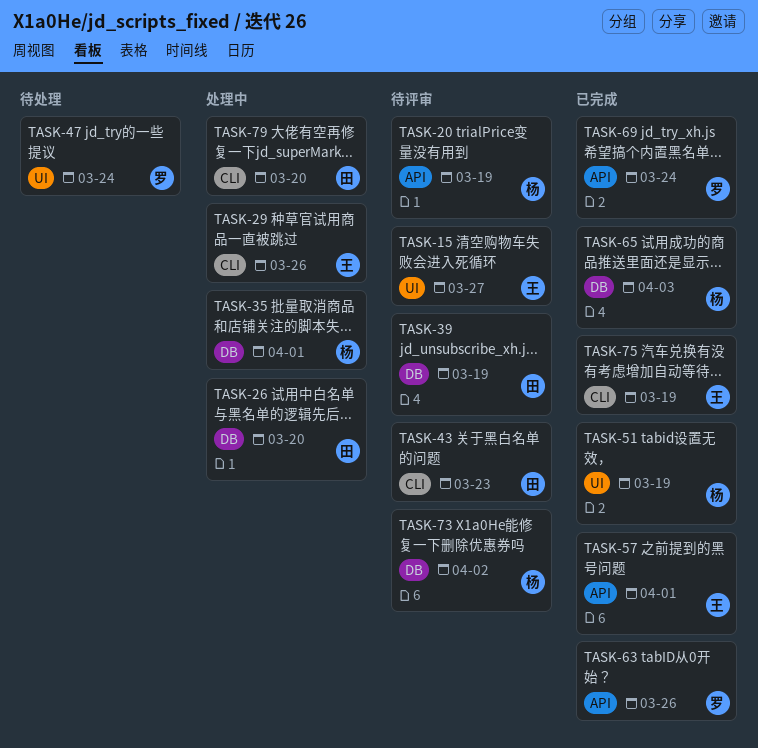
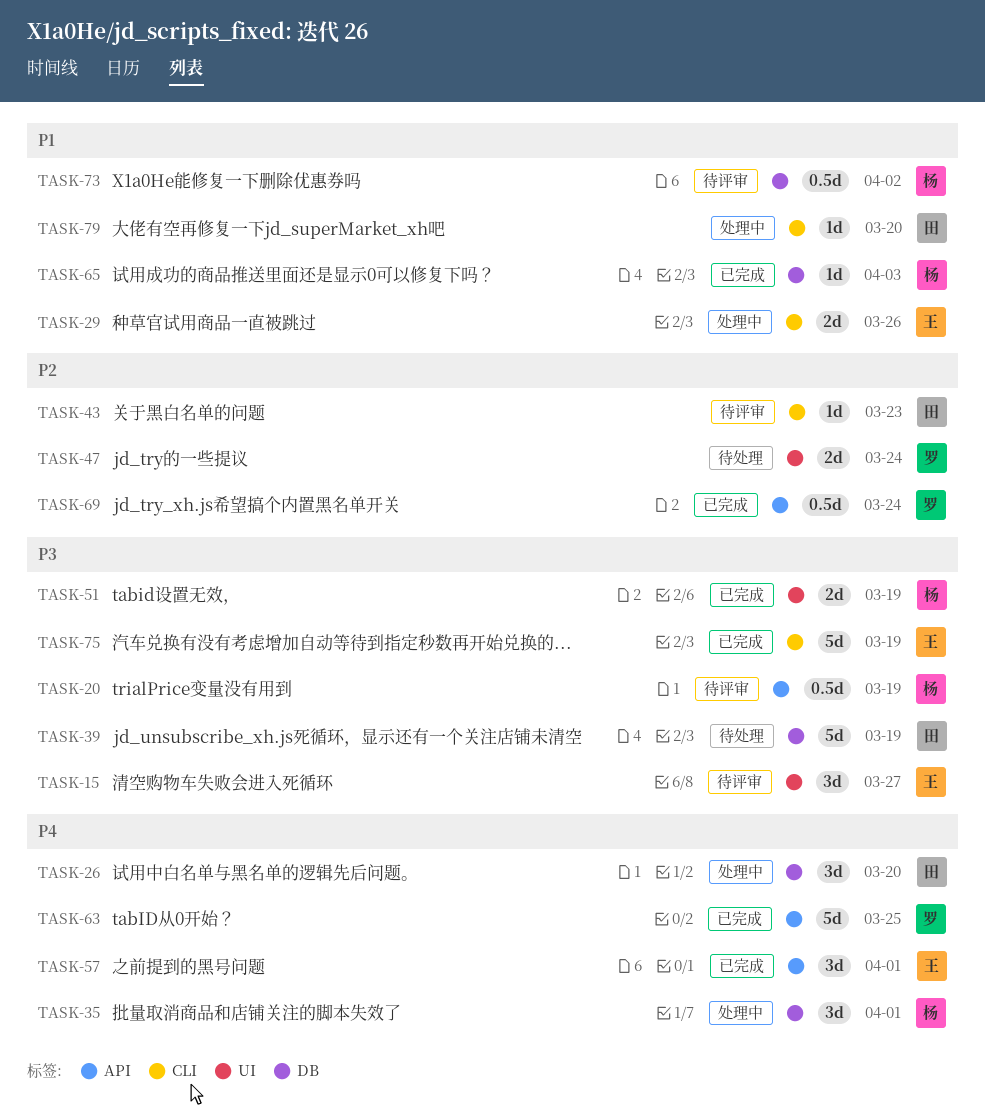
TASK-39, status: 待评审 -> 待处理
TASK-63, due: Mar 26 -> Mar 25

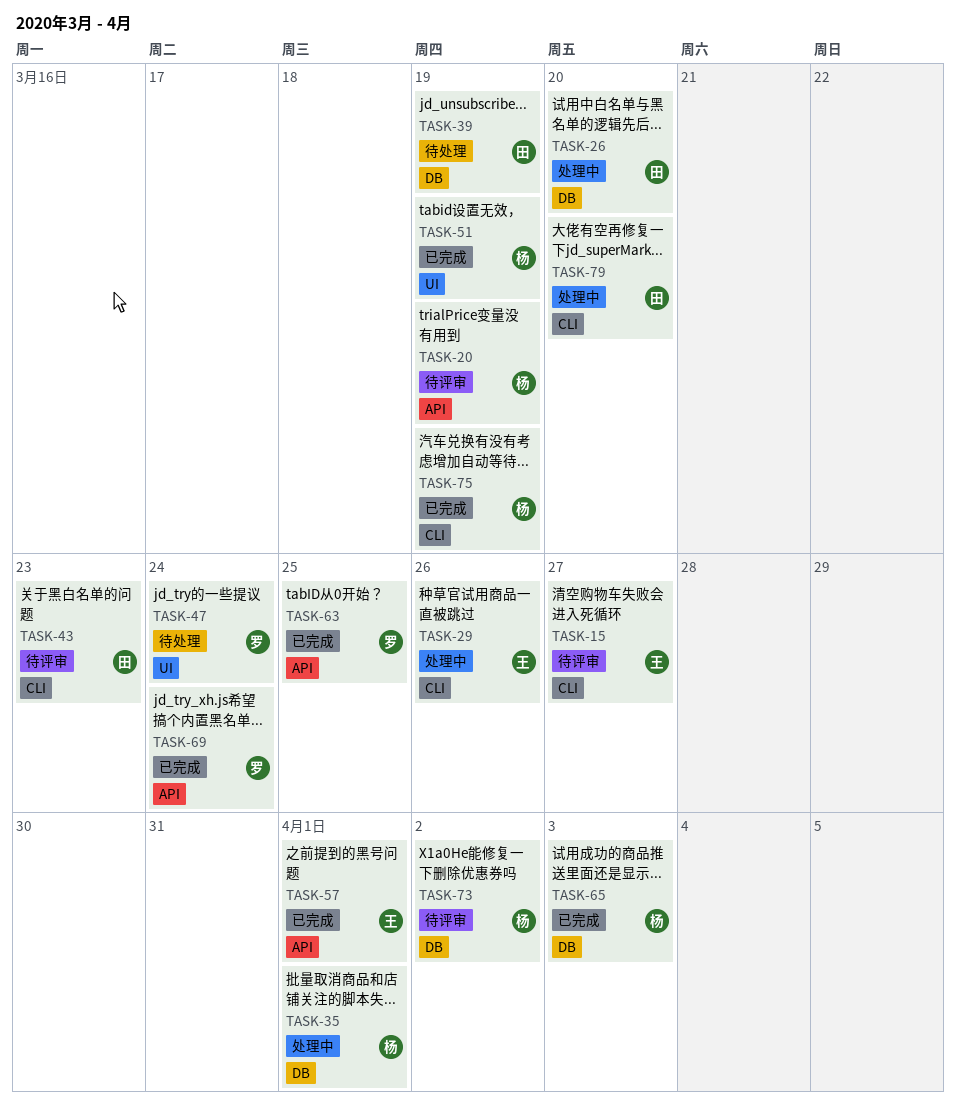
TASK-15, label: UI -> CLI
TASK-75, owner: 王 -> 杨

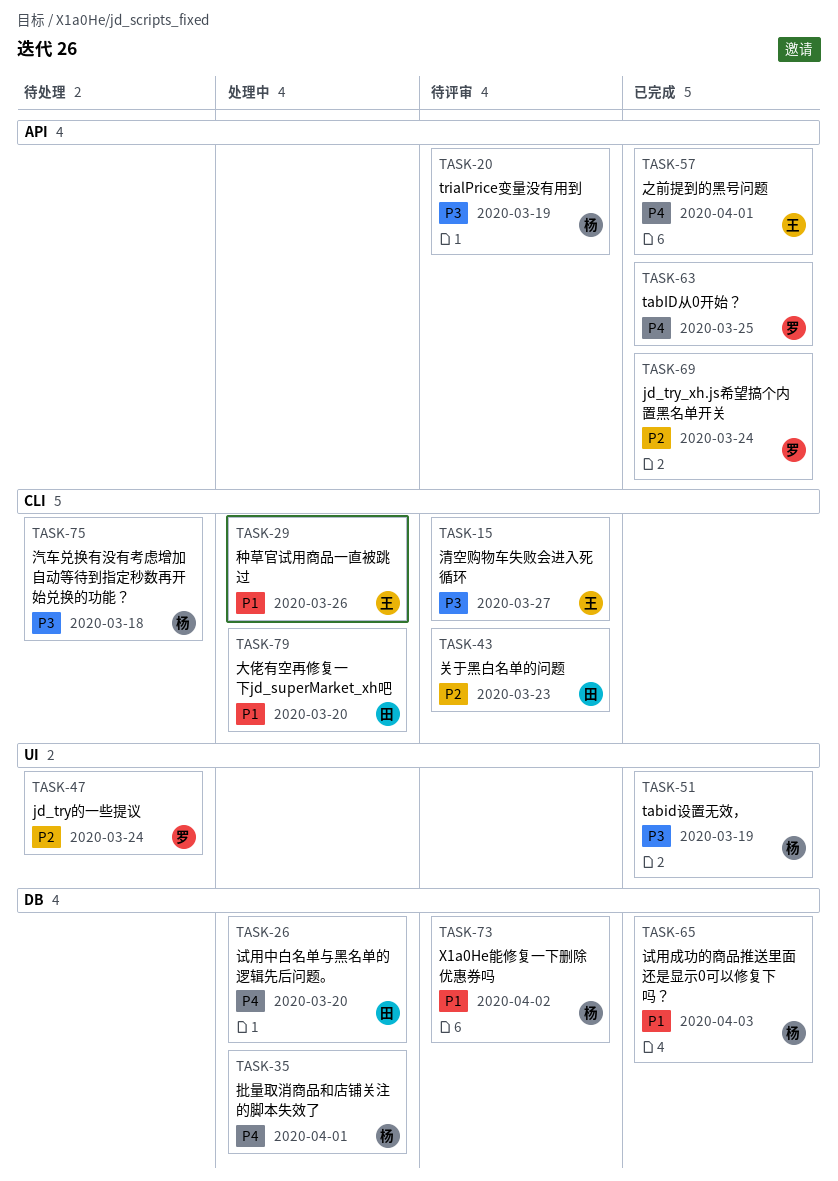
TASK-39: present -> none
TASK-75, status: 已完成 -> 待处理
TASK-75, due: Mar 19 -> Mar 18

